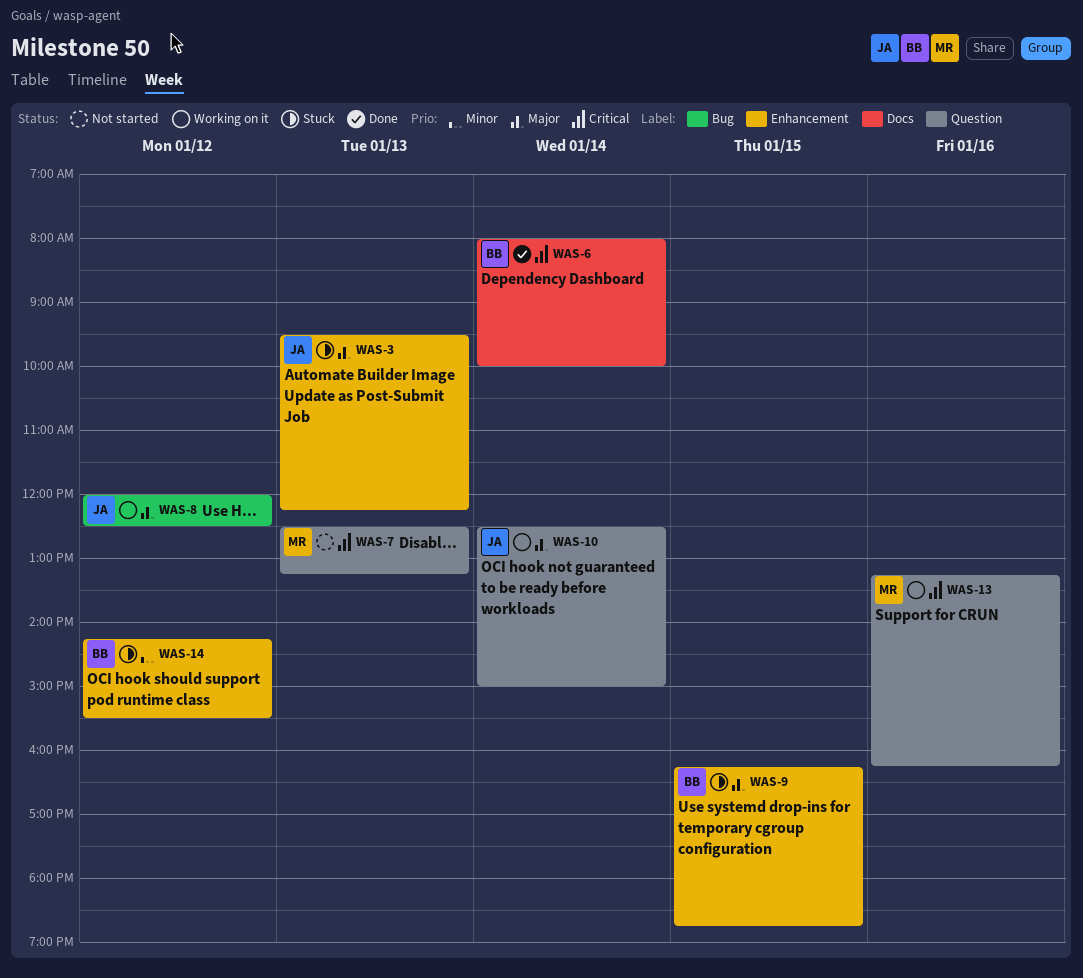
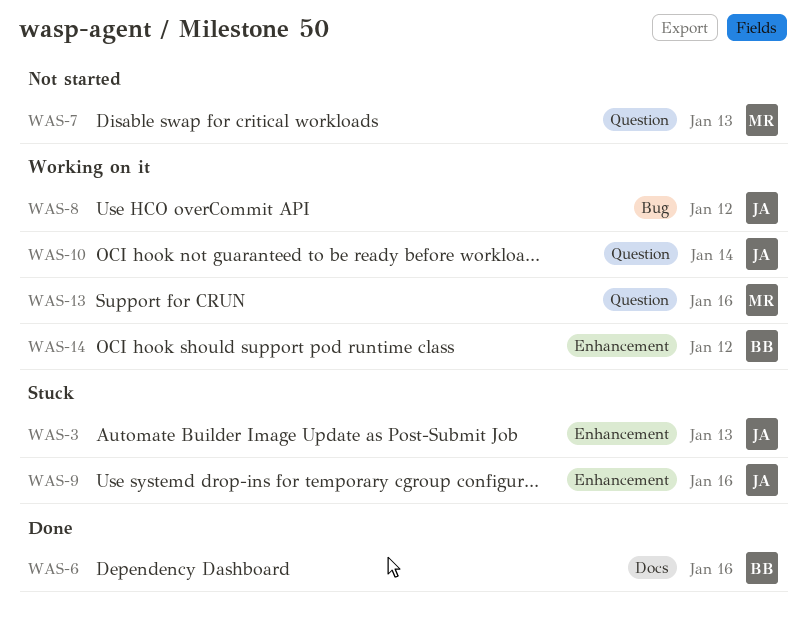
WAS-6, day: Jan 14 -> Jan 16
WAS-9, owner: BB -> JA
WAS-9, day: Jan 15 -> Jan 16
WAS-14, status: Stuck -> Working on it

